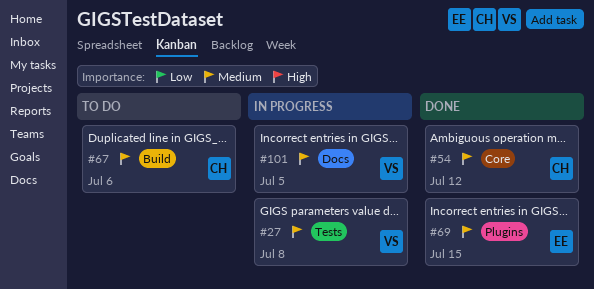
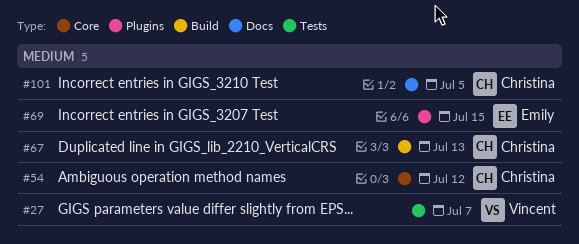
#27, due: Jul 8 -> Jul 7
#67, due: Jul 6 -> Jul 13
#101, owner: Vincent -> Christina

